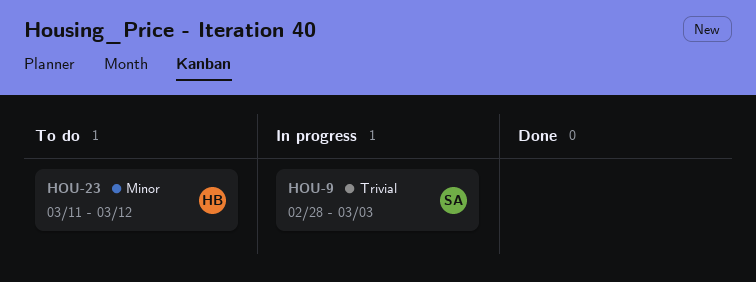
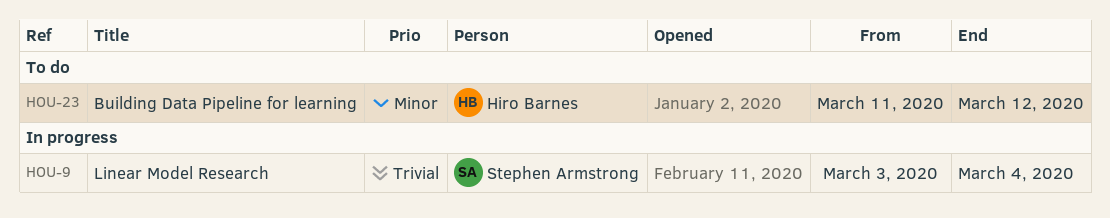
HOU-9, start: Feb 28 -> Mar 3
HOU-9, due: Mar 3 -> Mar 4

